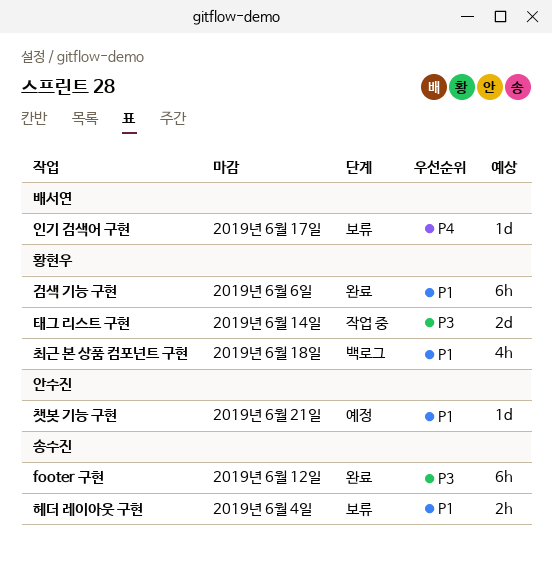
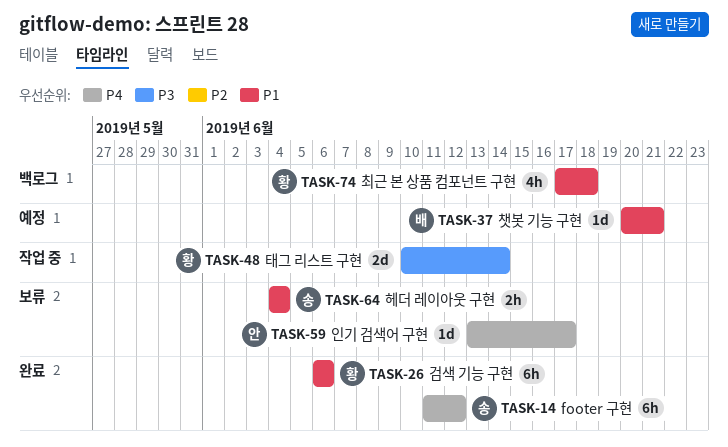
footer 구현, priority: P3 -> P4
인기 검색어 구현, owner: 배서연 -> 안수진
챗봇 기능 구현, owner: 안수진 -> 배서연

